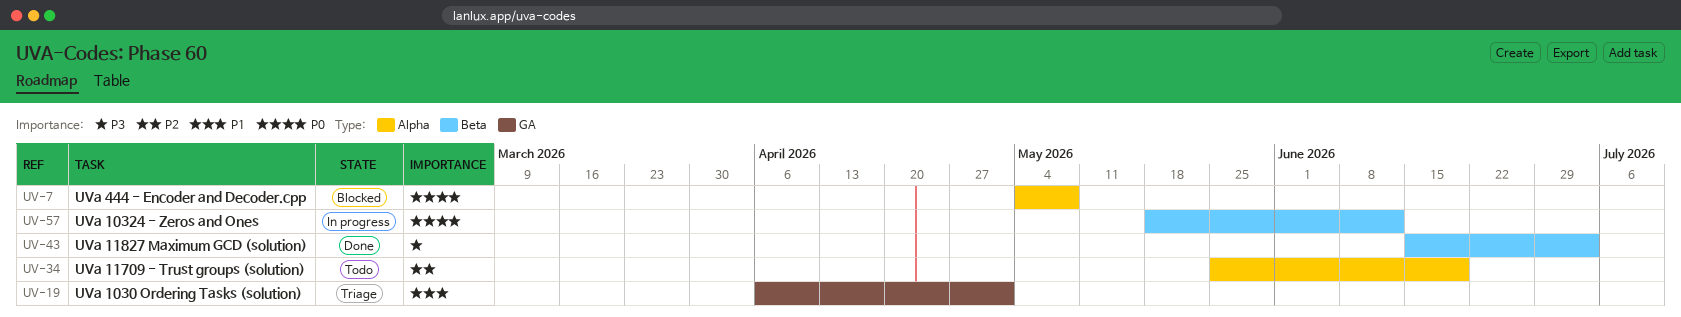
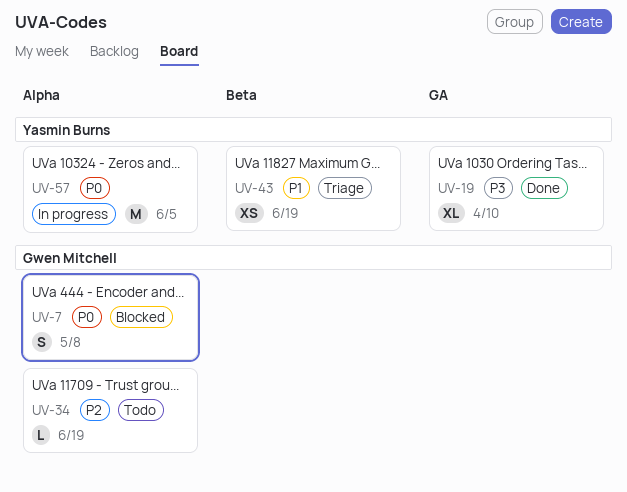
UV-19, status: Triage -> Done
UV-19, priority: P1 -> P3
UV-19, due: May 1 -> Apr 10
UV-43, status: Done -> Triage
UV-43, priority: P3 -> P1
UV-43, due: Jul 3 -> Jun 19
UV-57, label: Beta -> Alpha
UV-57, due: Jun 12 -> Jun 5

